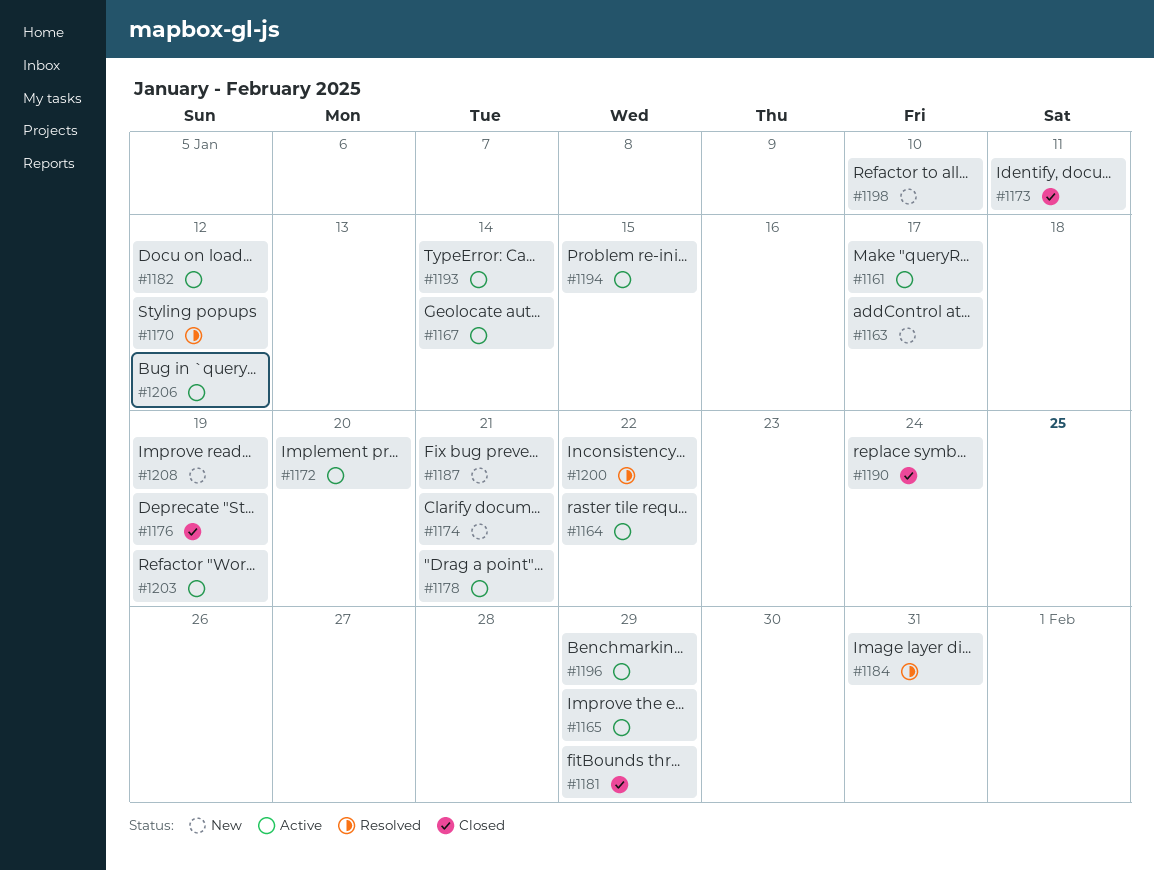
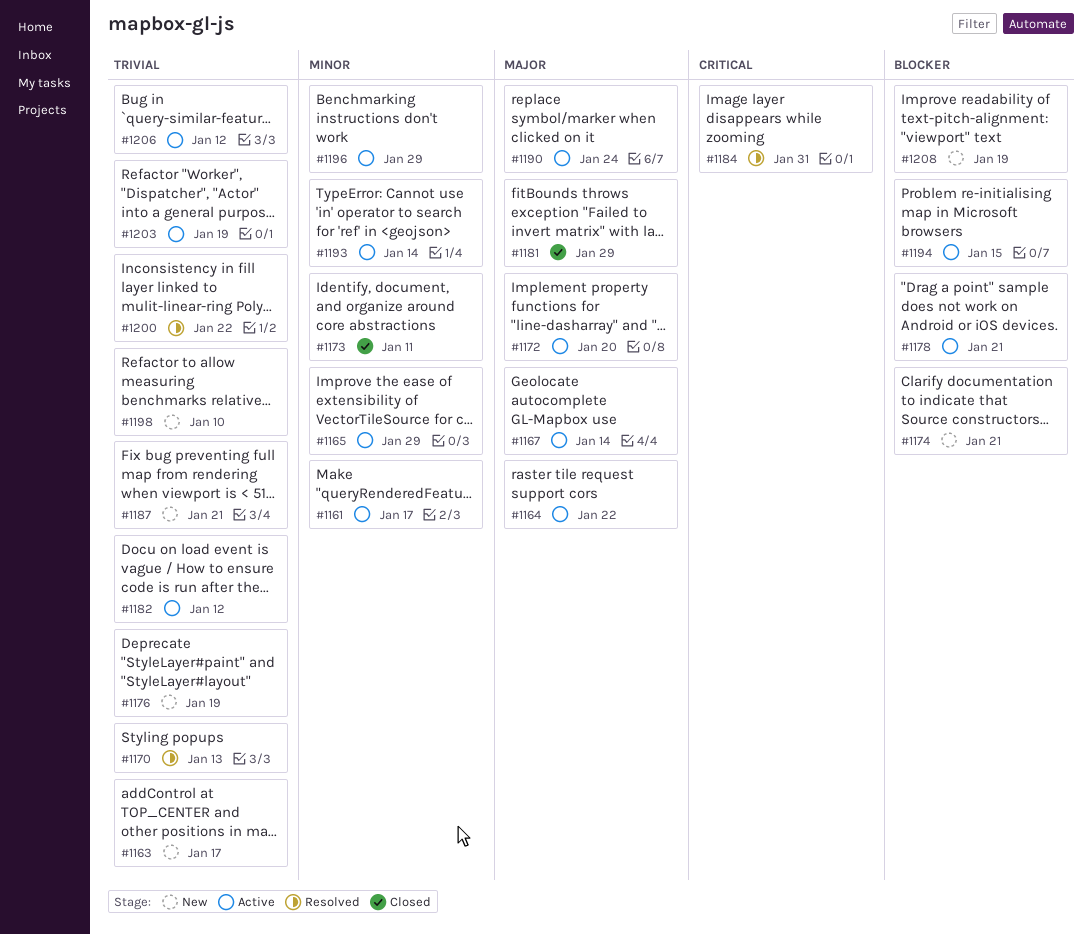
#1170, due: Jan 12 -> Jan 13
#1176, status: Closed -> New
#1190, status: Closed -> Active

